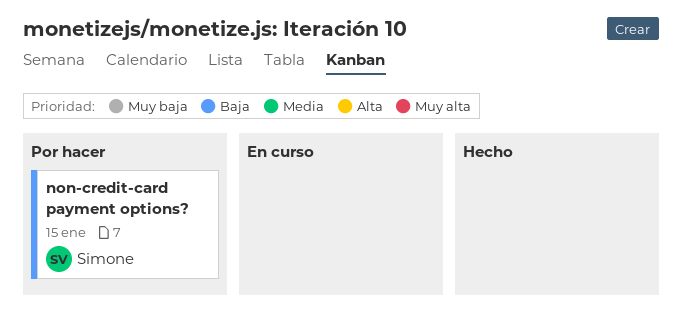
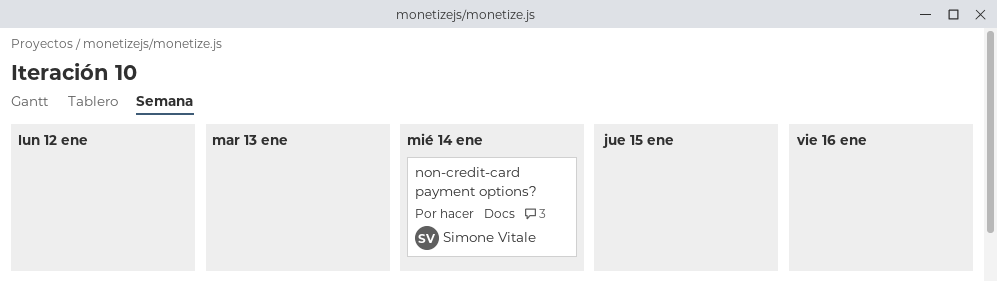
non-credit-card payment options?, due: Jan 15 -> Jan 14

